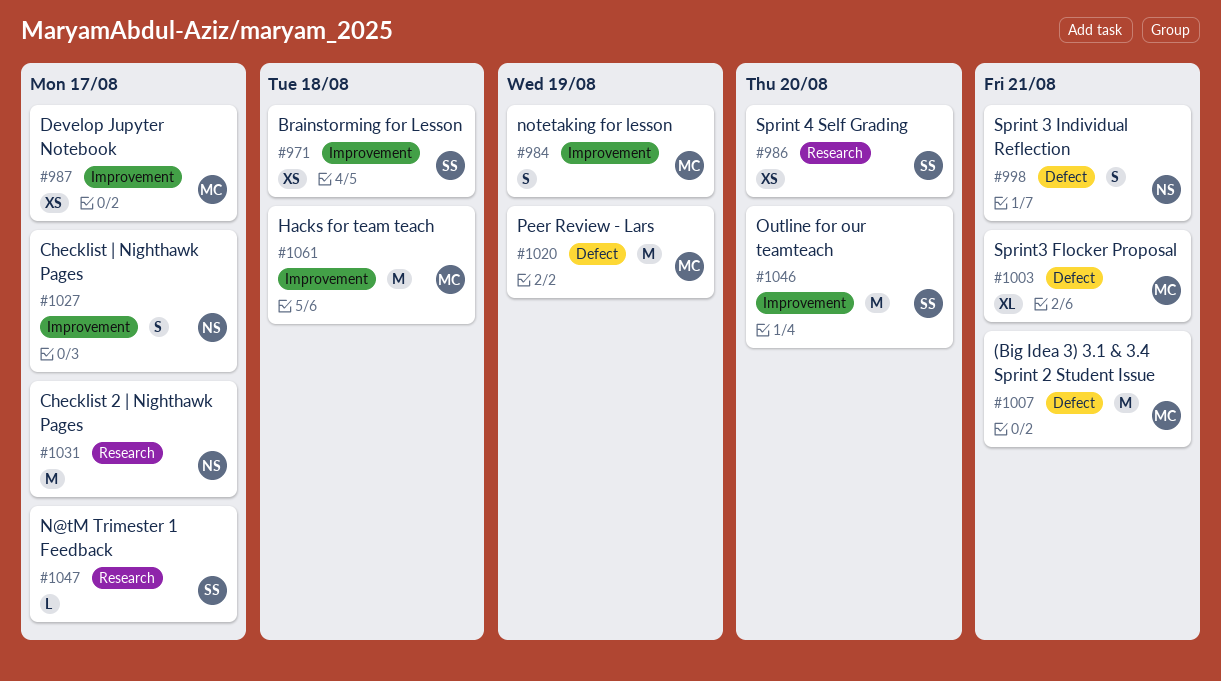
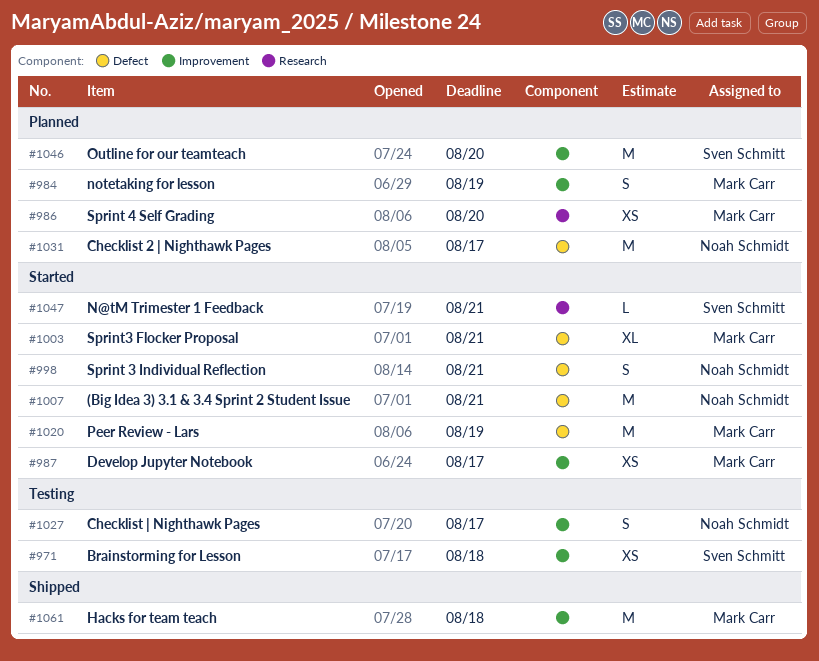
#986, owner: Sven Schmitt -> Mark Carr
#1007, owner: Mark Carr -> Noah Schmidt
#1031, label: Research -> Defect
#1047, due: Aug 17 -> Aug 21

